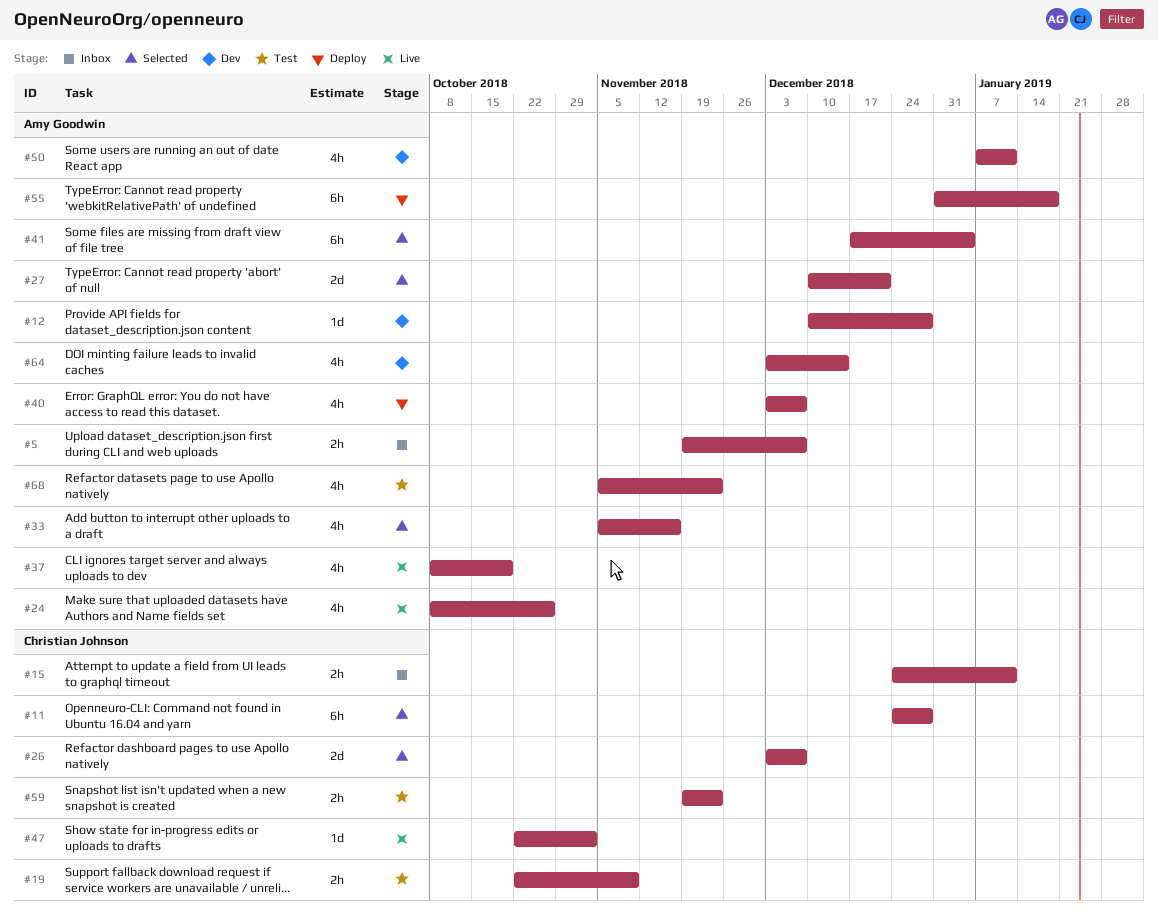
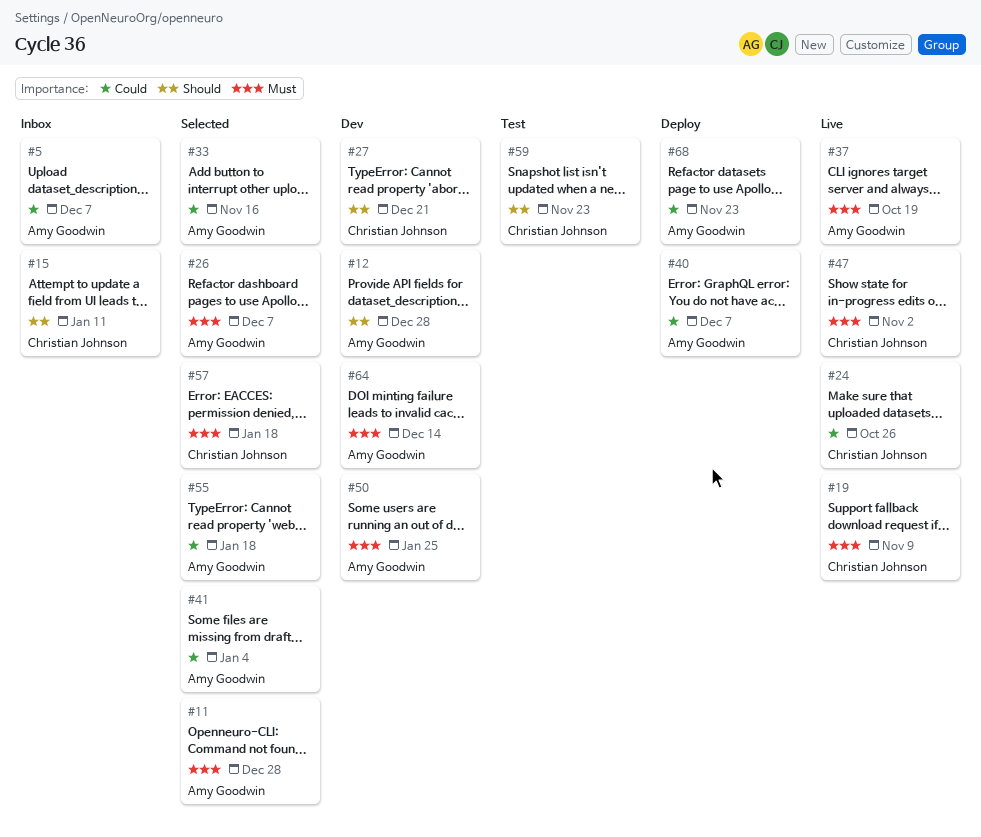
#11, owner: Christian Johnson -> Amy Goodwin
#19, status: Test -> Live
#24, owner: Amy Goodwin -> Christian Johnson
#26, owner: Christian Johnson -> Amy Goodwin
#27, status: Selected -> Dev
#27, owner: Amy Goodwin -> Christian Johnson
#50, due: Jan 11 -> Jan 25
#55, status: Deploy -> Selected
#57: none -> present
#68, status: Test -> Deploy

